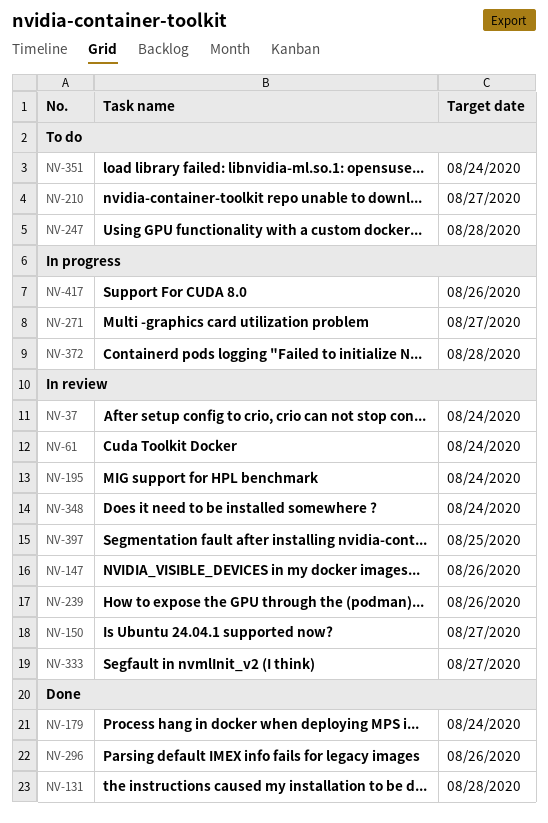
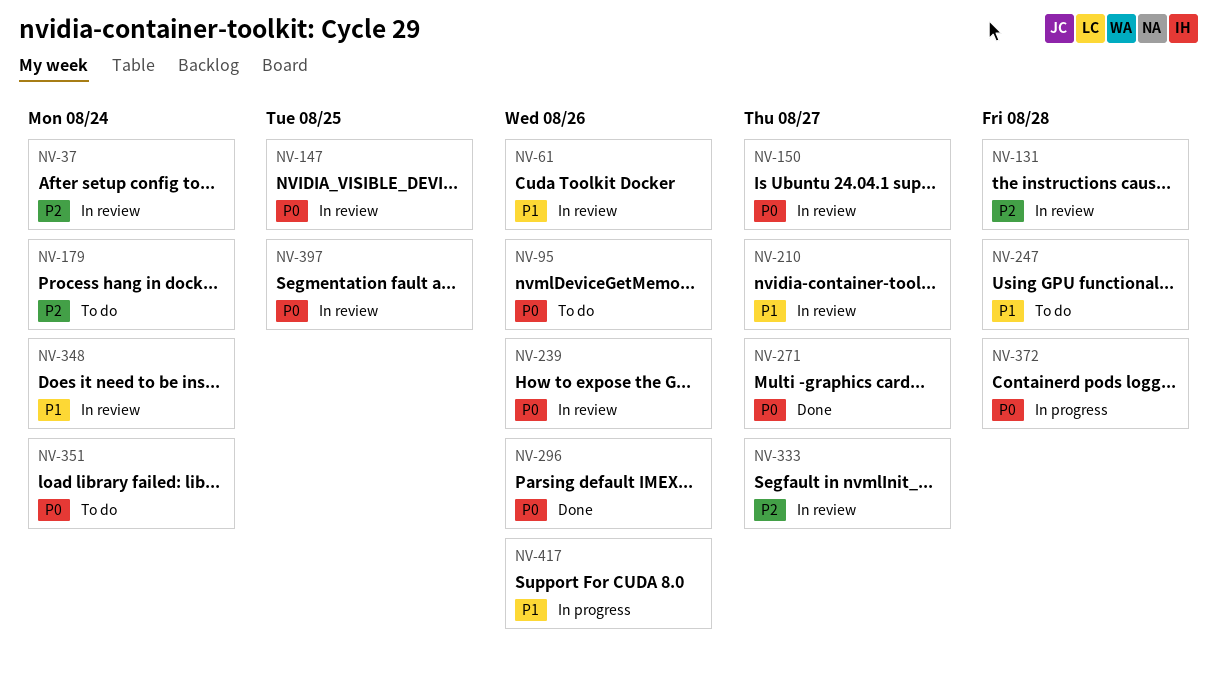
NV-61, due: Aug 24 -> Aug 26
NV-95: none -> present
NV-131, status: Done -> In review
NV-147, due: Aug 26 -> Aug 25
NV-179, status: Done -> To do
NV-195: present -> none
NV-210, status: To do -> In review
NV-271, status: In progress -> Done

